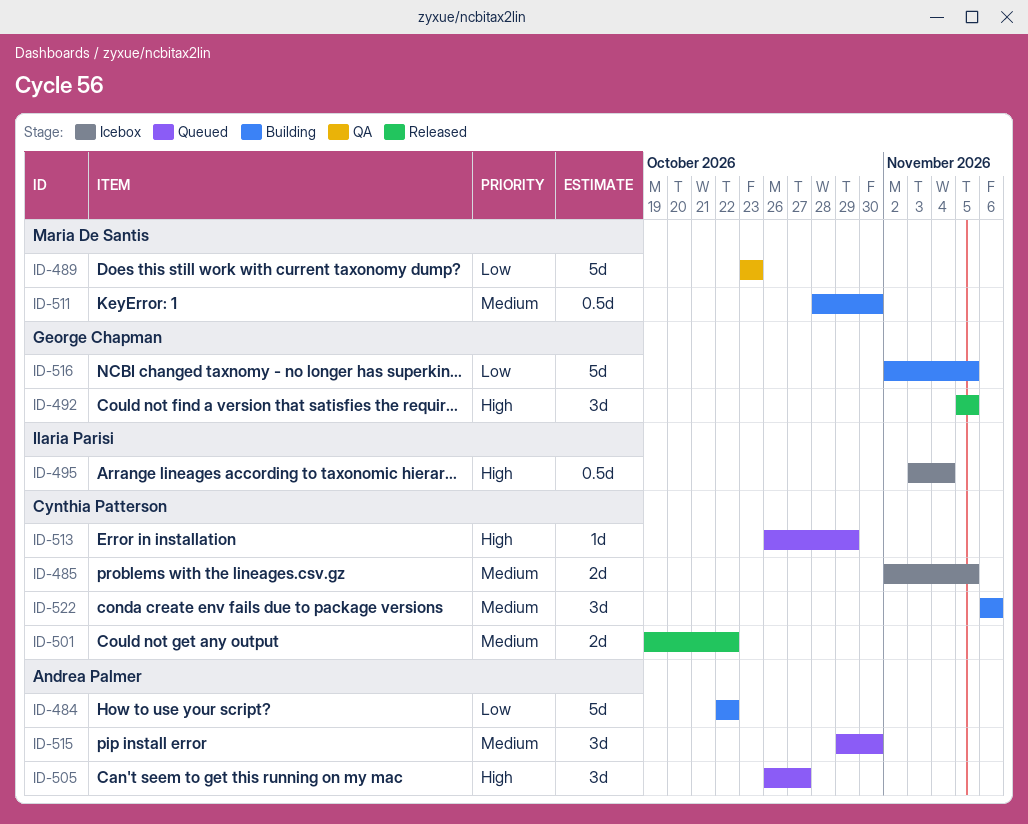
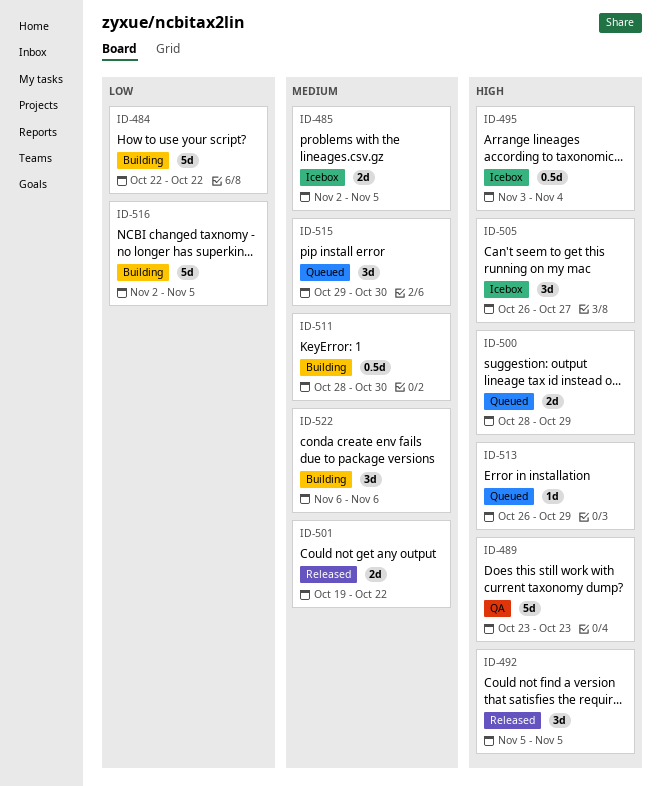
ID-489, priority: Low -> High
ID-500: none -> present
ID-505, status: Queued -> Icebox

